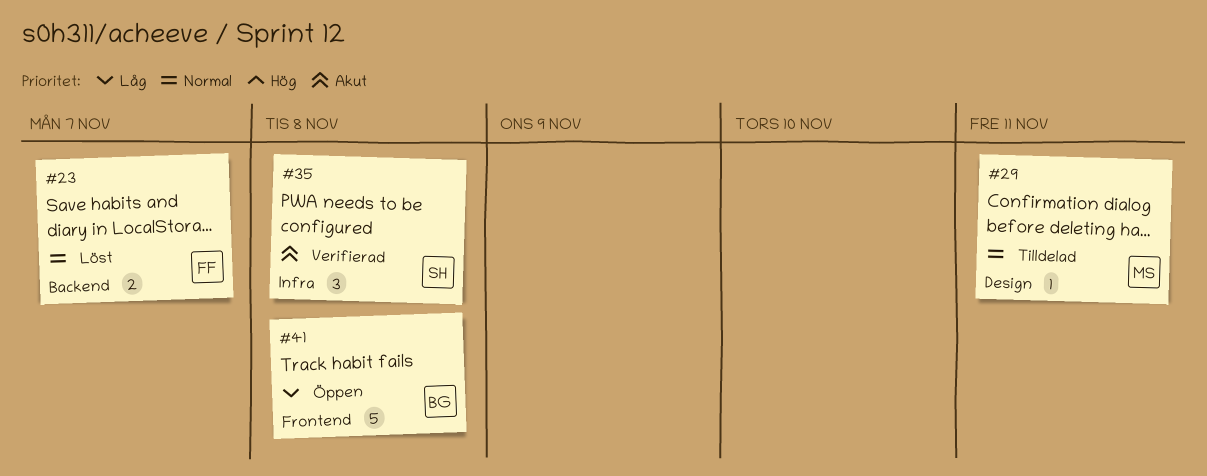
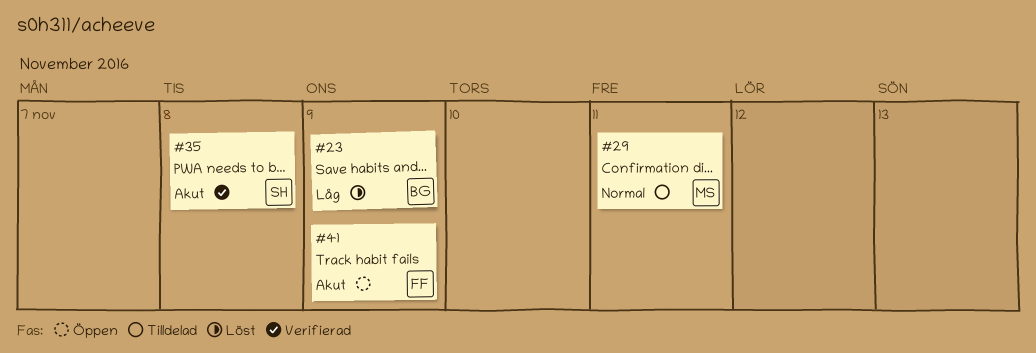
#23, owner: FF -> BG
#23, priority: Normal -> Låg
#23, due: Nov 7 -> Nov 9
#41, owner: BG -> FF
#41, priority: Låg -> Akut
#41, due: Nov 8 -> Nov 9

